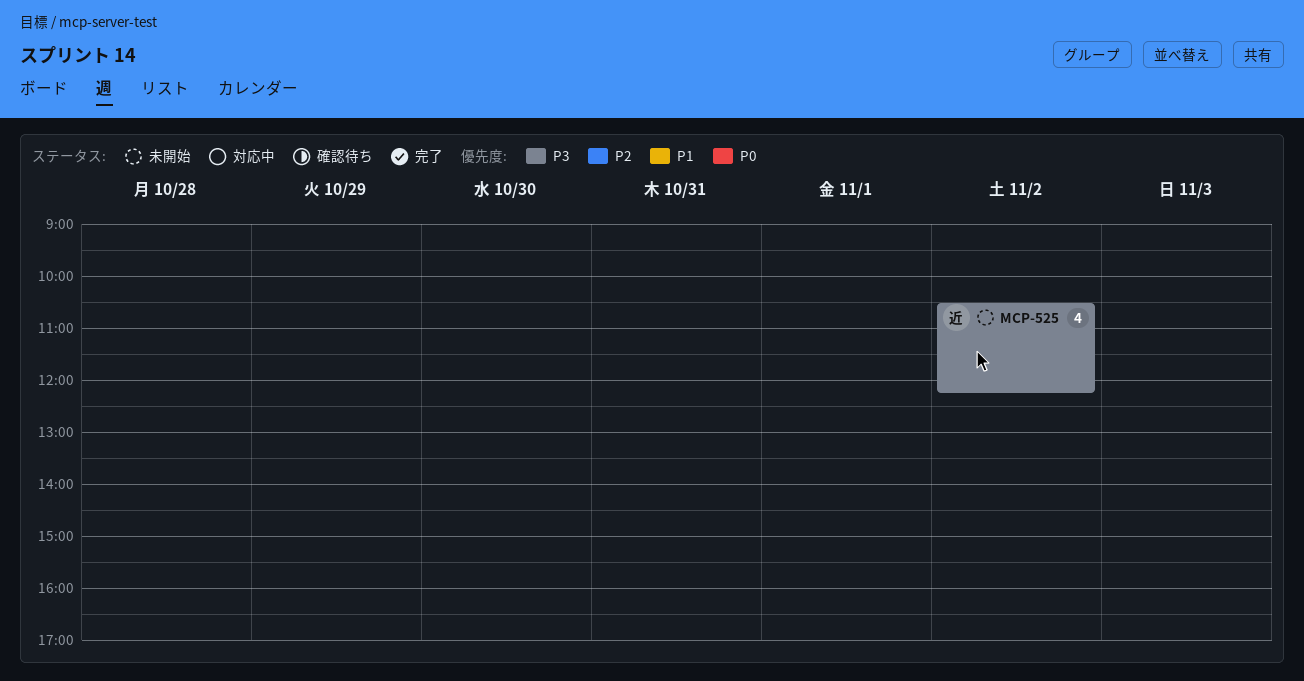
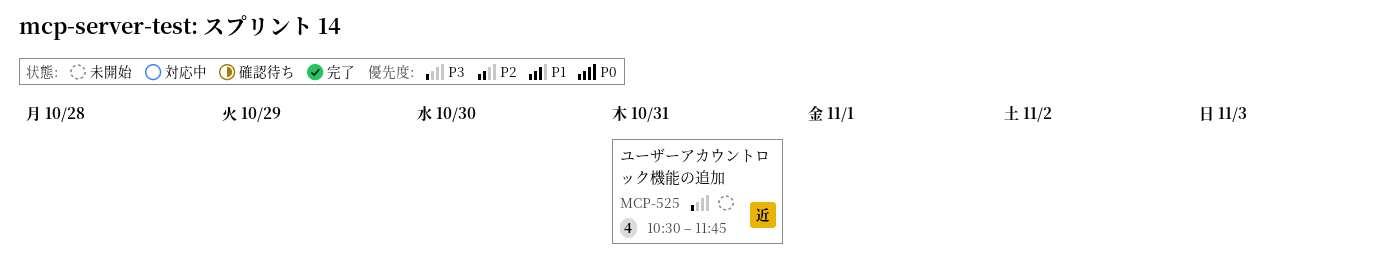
MCP-525, day: Nov 2 -> Oct 31
MCP-525, ends: 12:15 -> 11:45

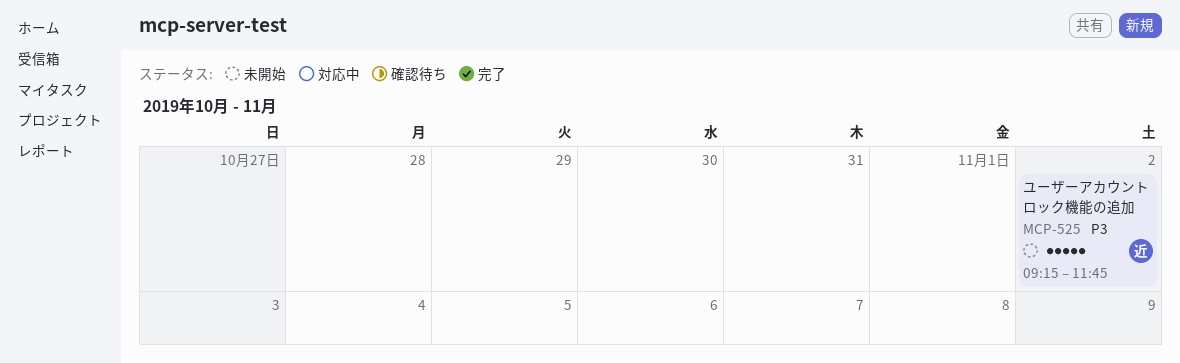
MCP-525, estimate: 4 -> 5
MCP-525, day: Oct 31 -> Nov 2
MCP-525, begins: 10:30 -> 09:15

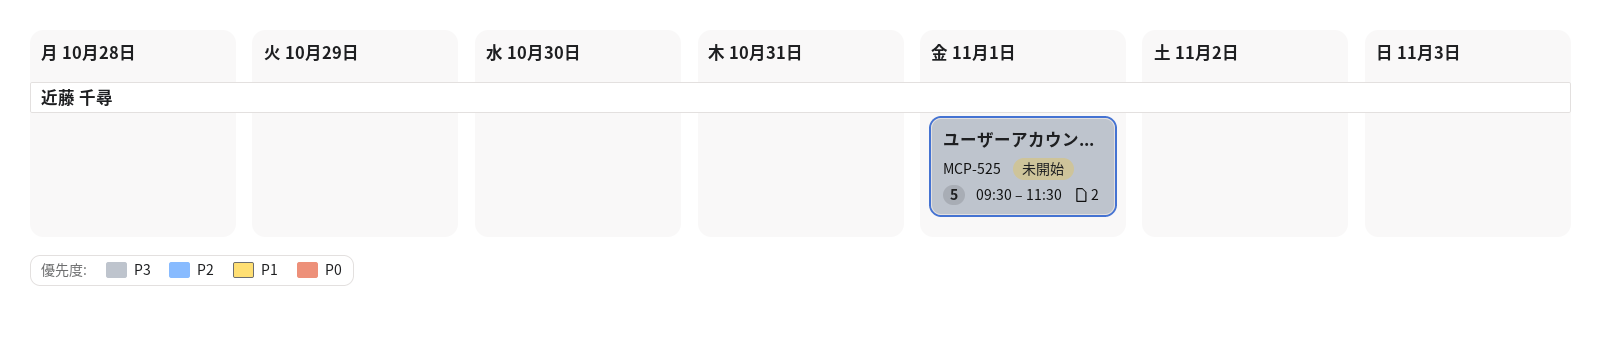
MCP-525, day: Nov 2 -> Nov 1
MCP-525, begins: 09:15 -> 09:30
MCP-525, ends: 11:45 -> 11:30

